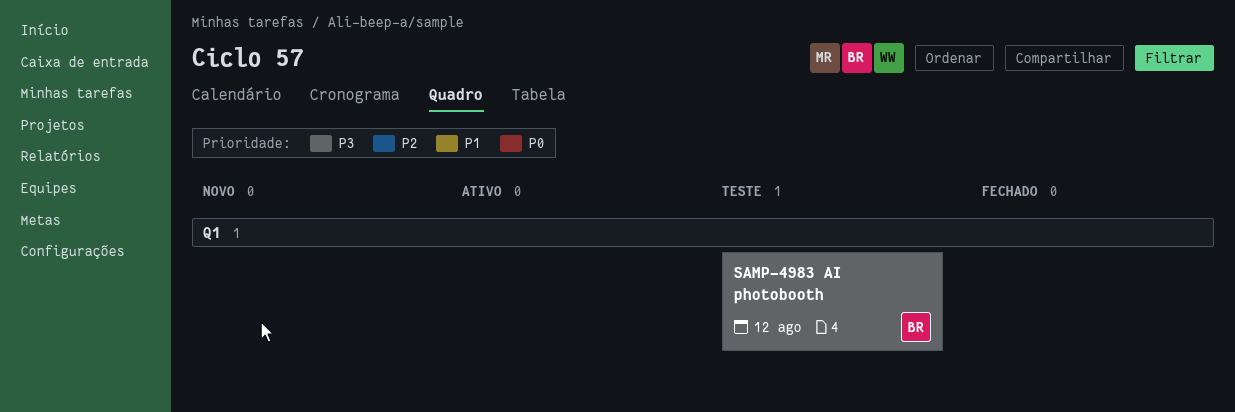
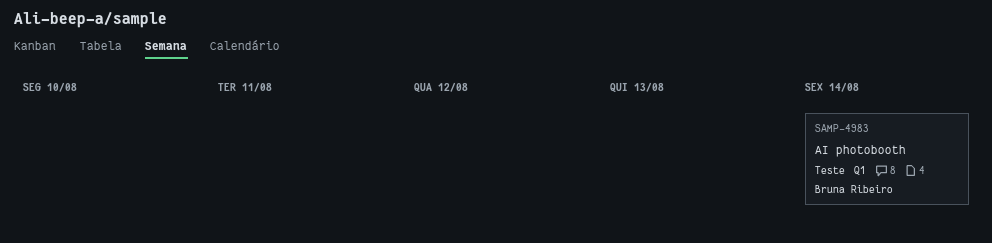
SAMP-4983, due: Aug 12 -> Aug 14

